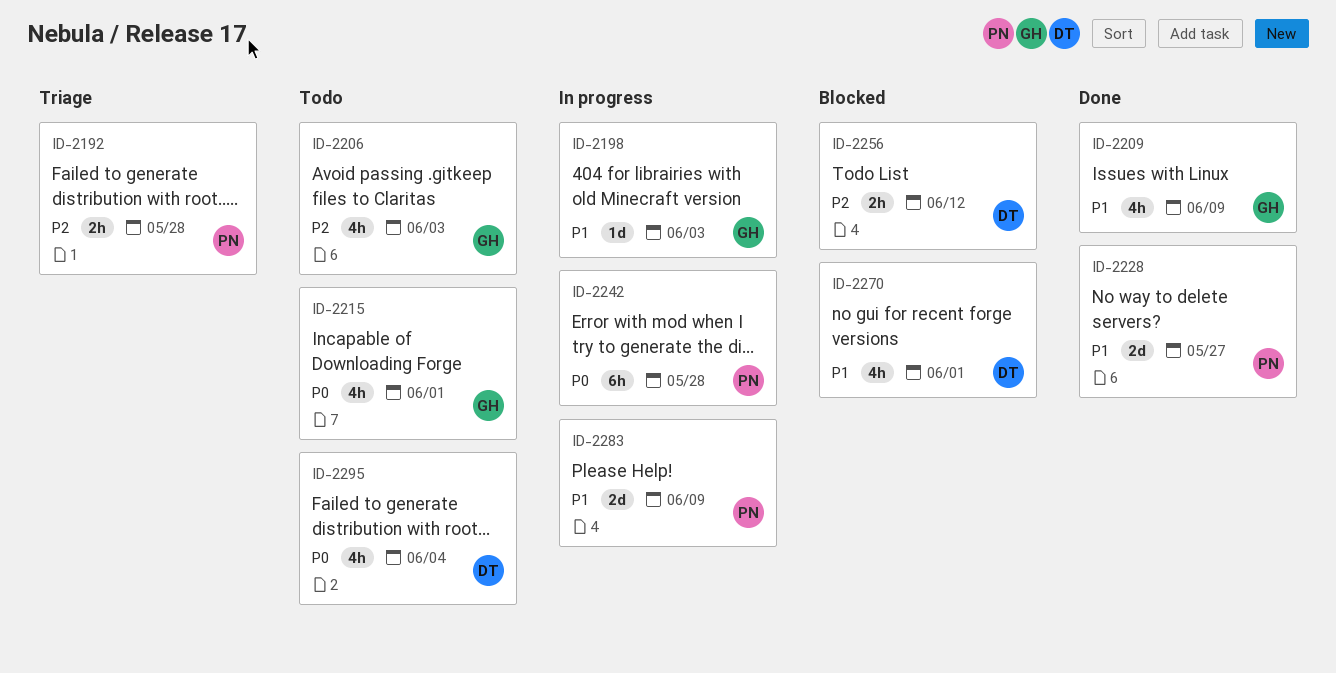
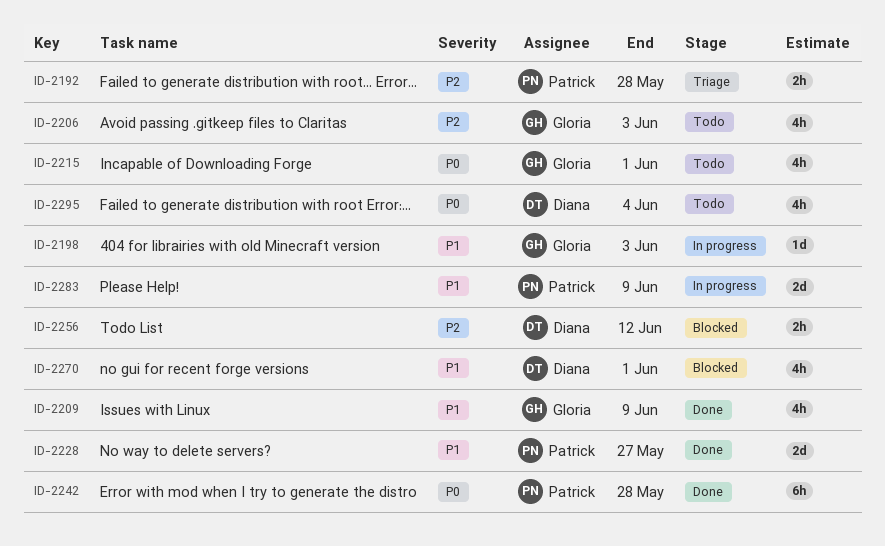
ID-2242, status: In progress -> Done

